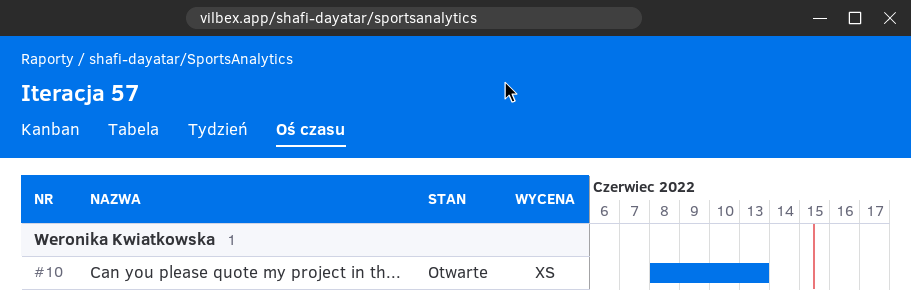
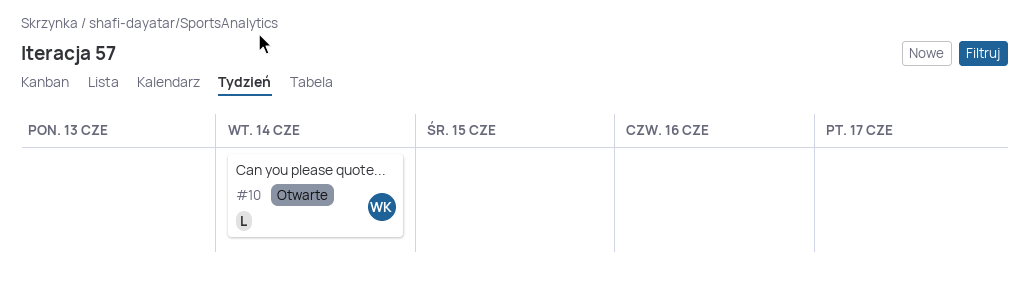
#10, estimate: XS -> L
#10, due: Jun 13 -> Jun 14

